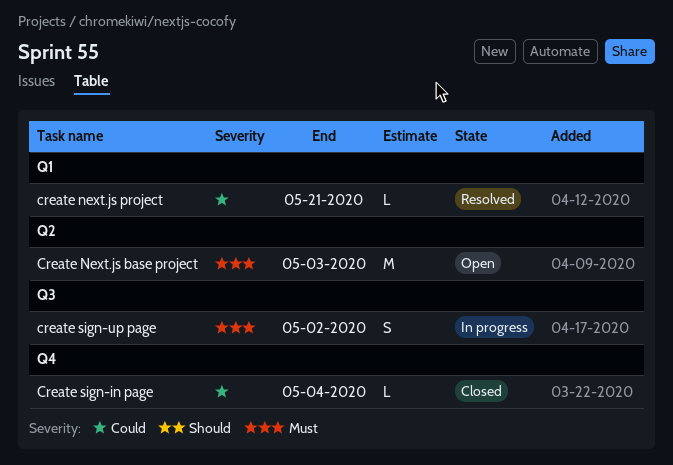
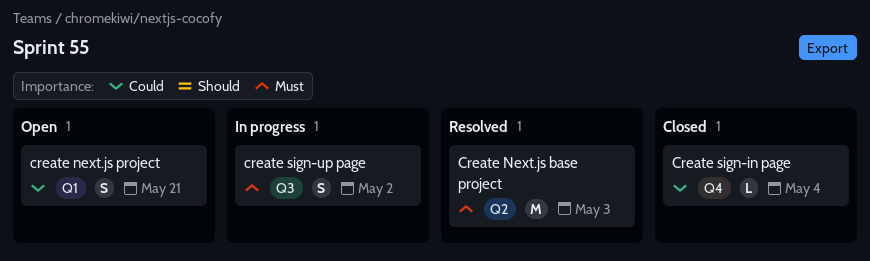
Create Next.js base project, status: Open -> Resolved
create next.js project, status: Resolved -> Open
create next.js project, estimate: L -> S

